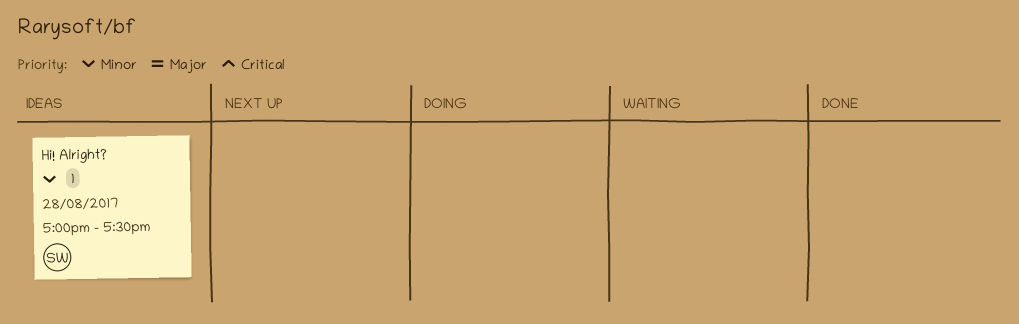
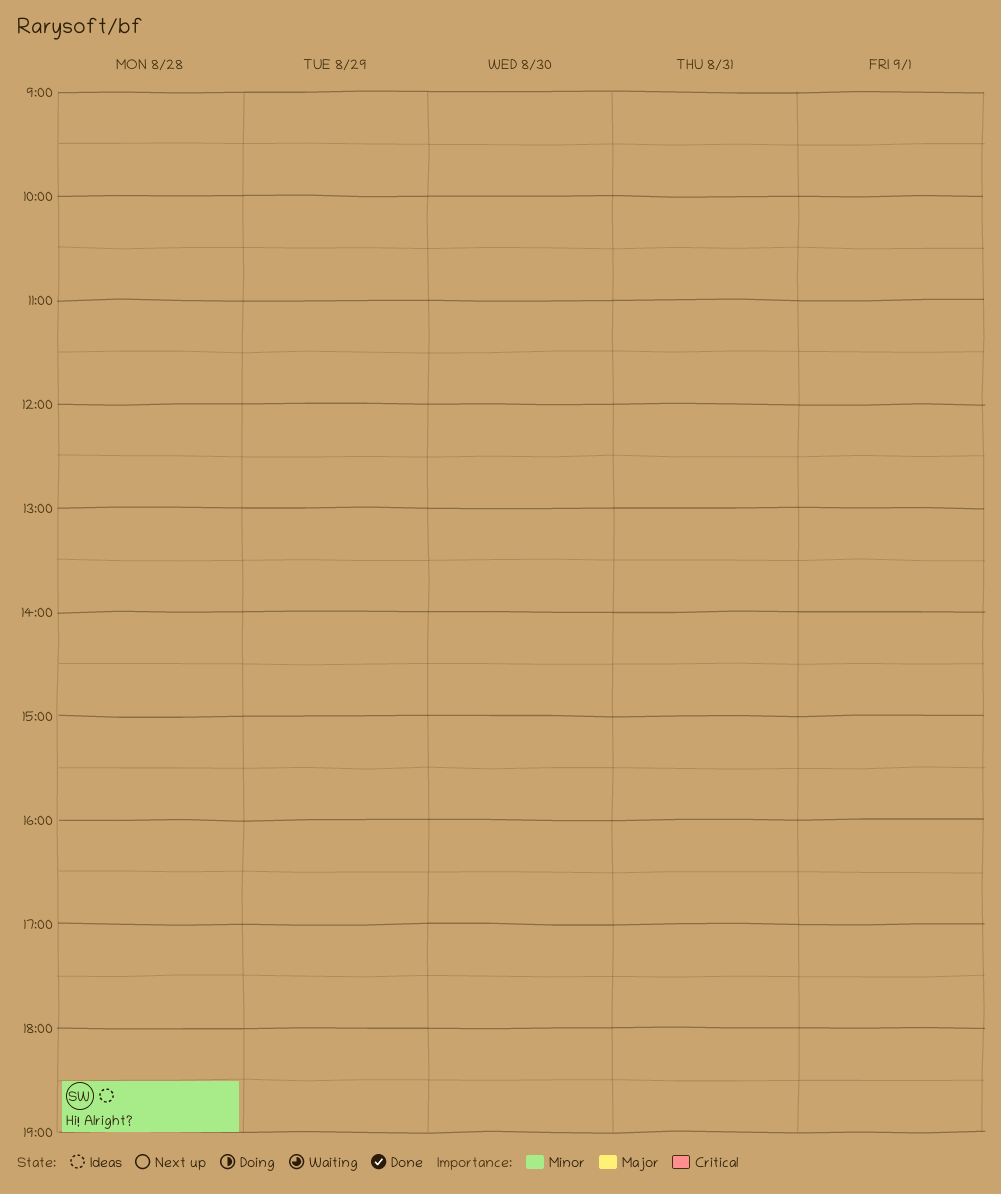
Hi! Alright?, begins: 17:00 -> 18:30
Hi! Alright?, ends: 17:30 -> 19:00

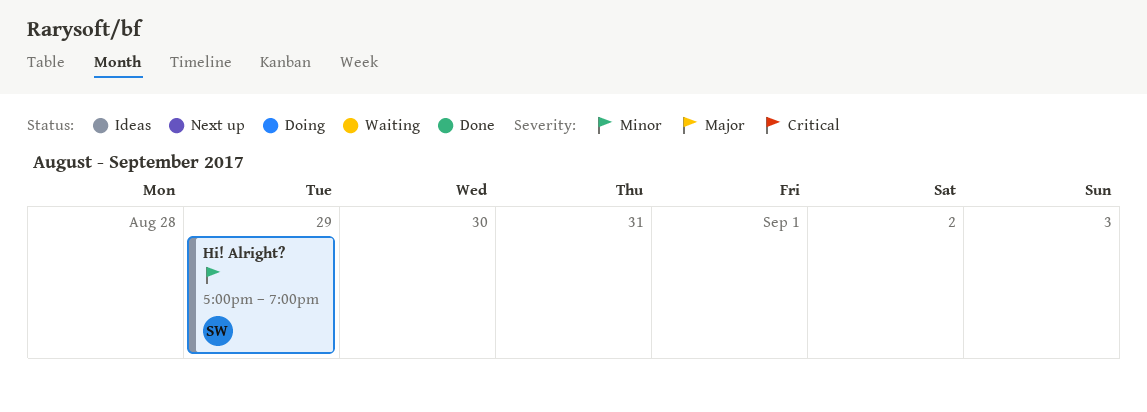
Hi! Alright?, day: Aug 28 -> Aug 29
Hi! Alright?, begins: 18:30 -> 17:00

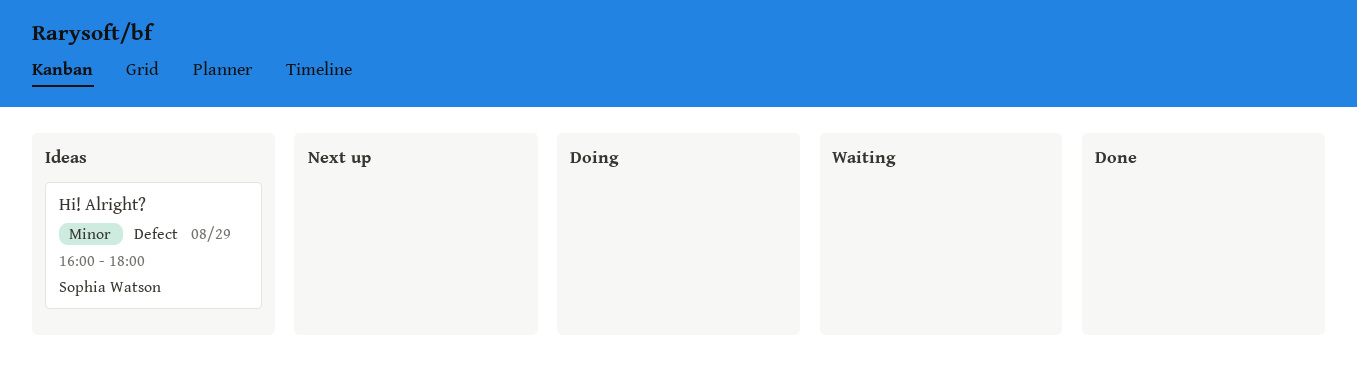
Hi! Alright?, begins: 17:00 -> 16:00
Hi! Alright?, ends: 19:00 -> 18:00

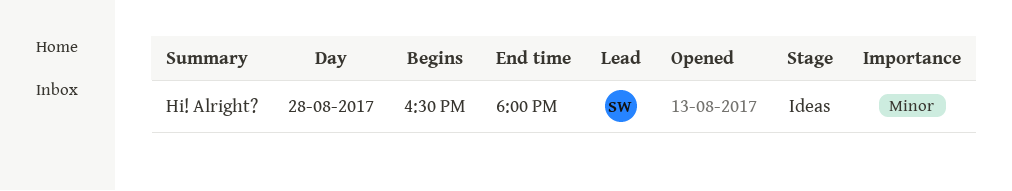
Hi! Alright?, day: Aug 29 -> Aug 28
Hi! Alright?, begins: 16:00 -> 16:30

